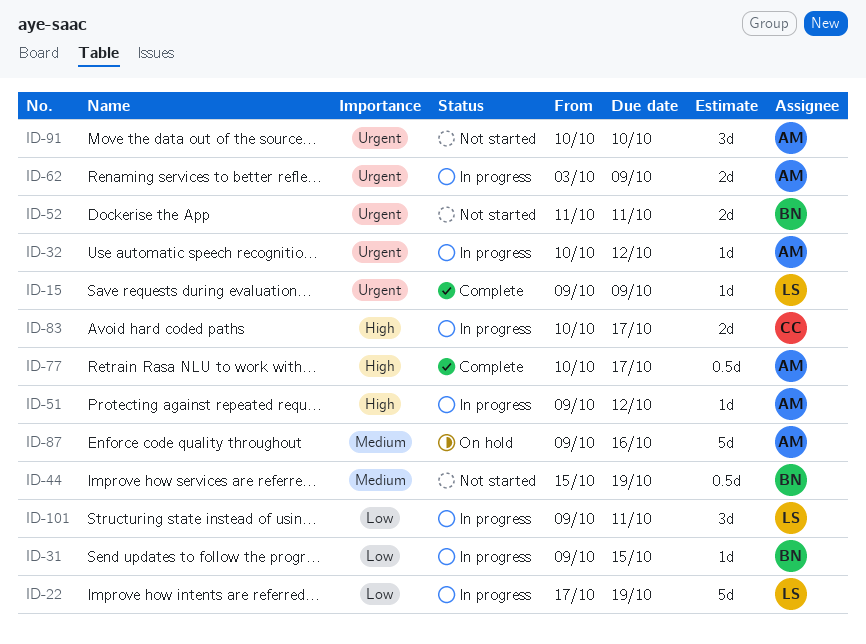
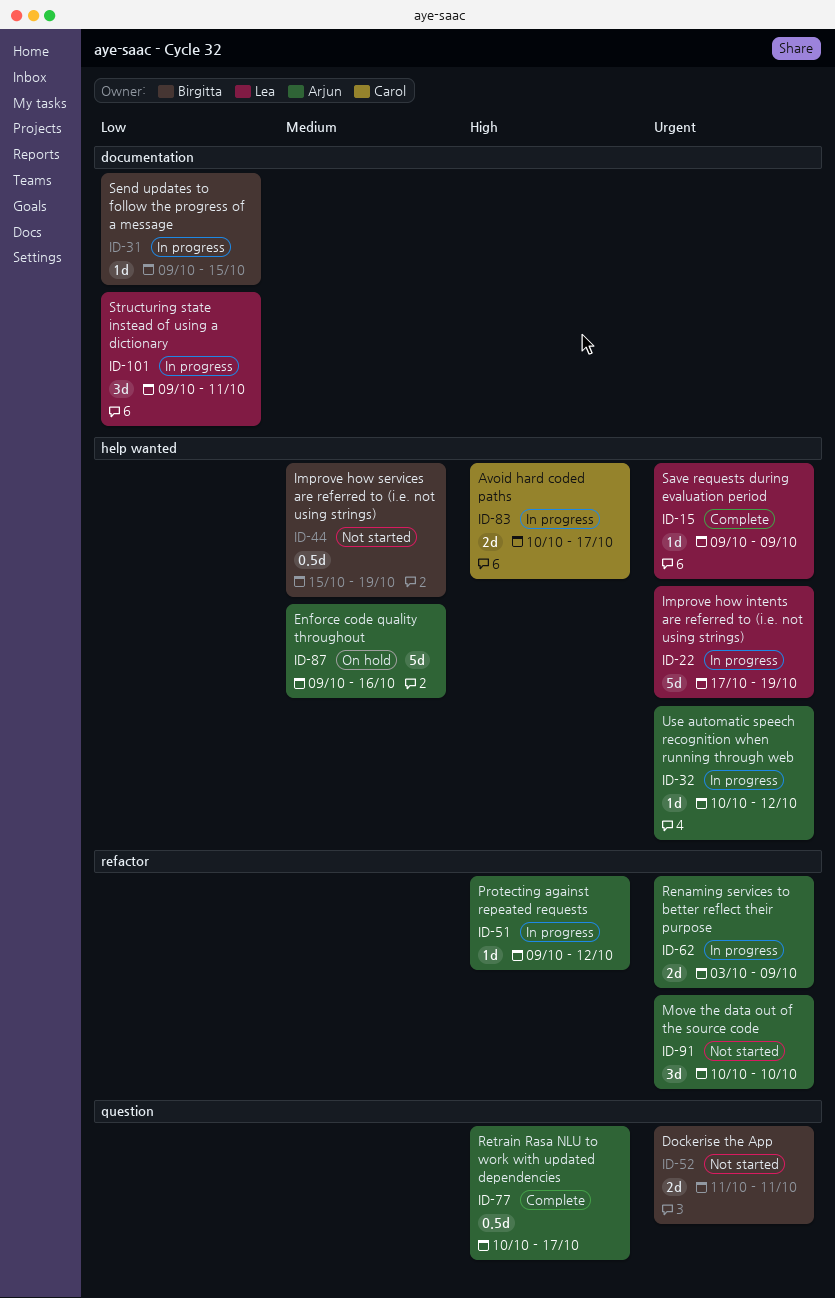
ID-22, priority: Low -> Urgent

